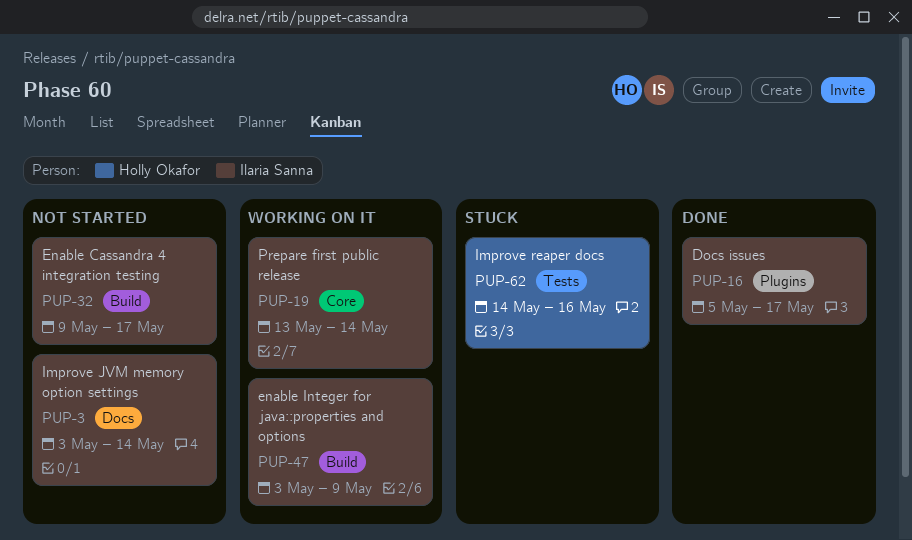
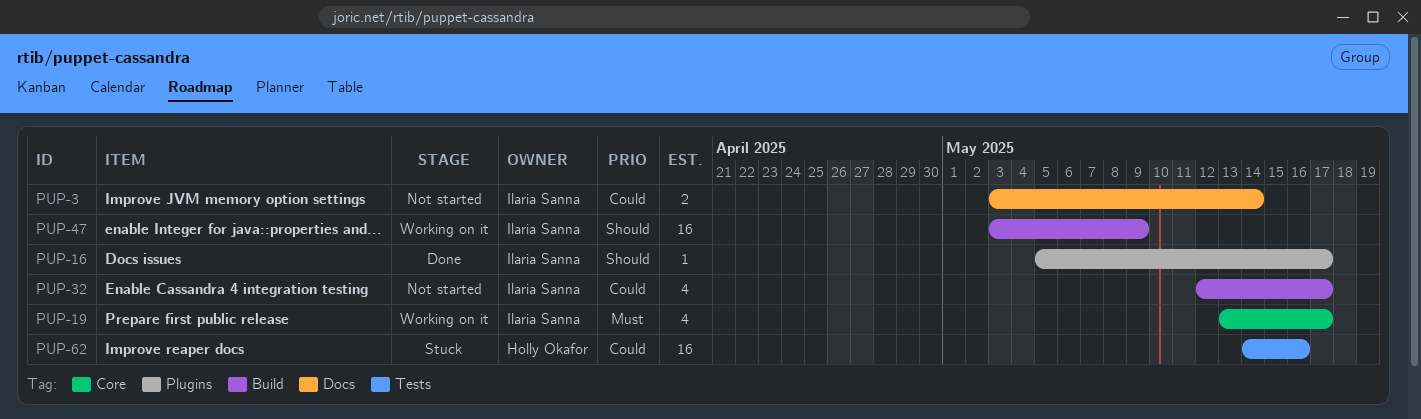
PUP-19, due: May 14 -> May 17
PUP-32, start: May 9 -> May 12

